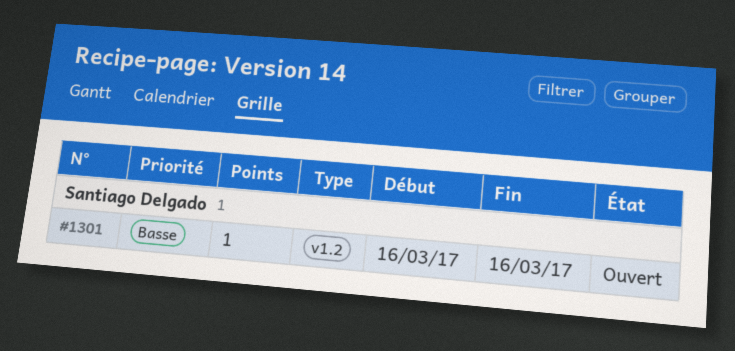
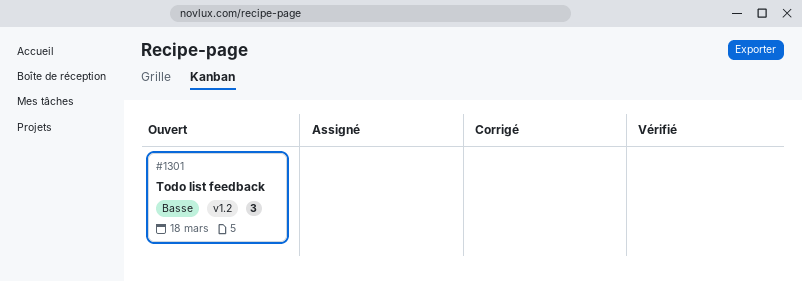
#1301, estimate: 1 -> 3
#1301, due: Mar 16 -> Mar 18

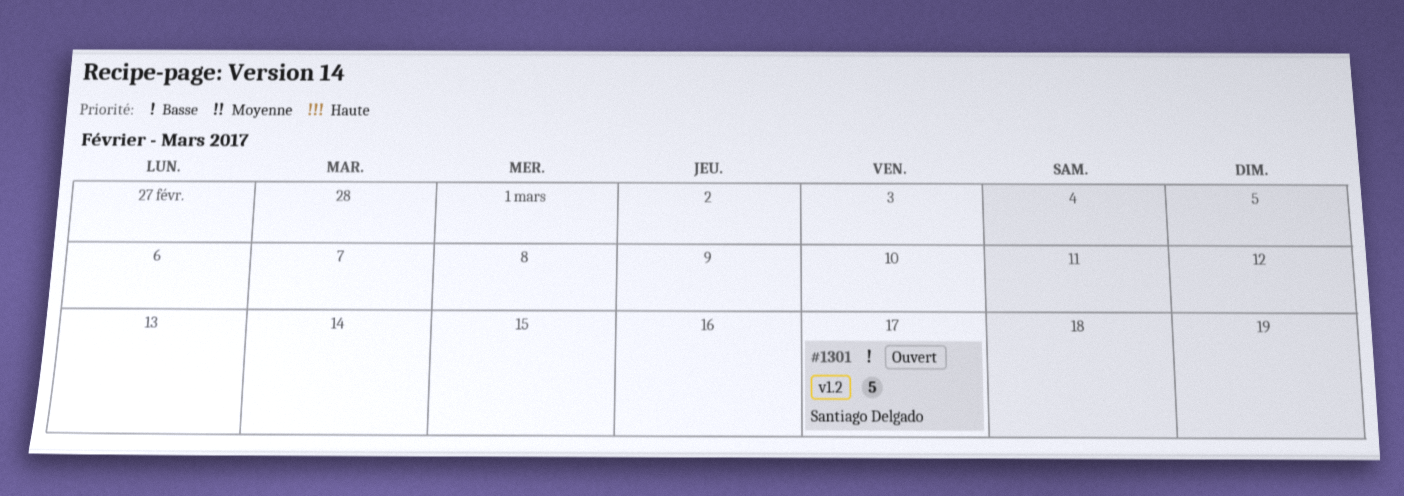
#1301, estimate: 3 -> 5
#1301, due: Mar 18 -> Mar 17

